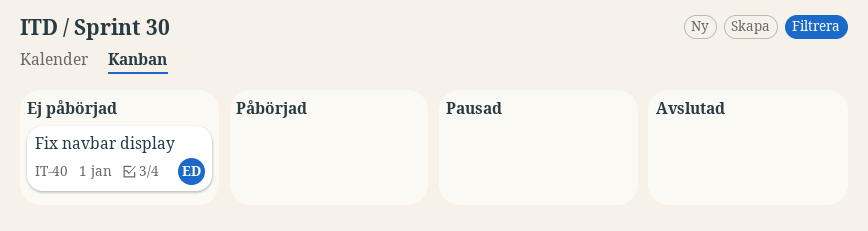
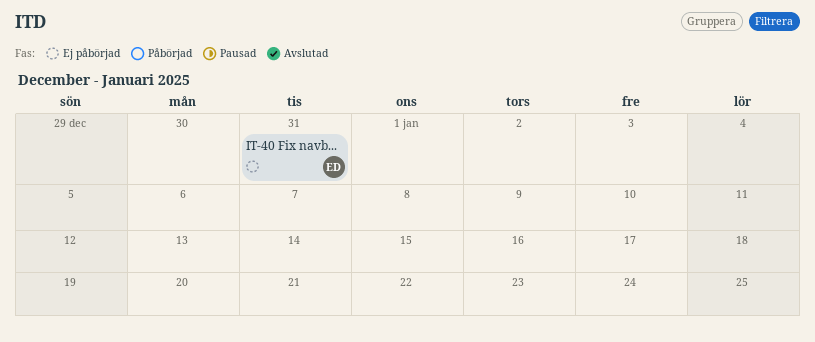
IT-40, due: Jan 1 -> Dec 31

